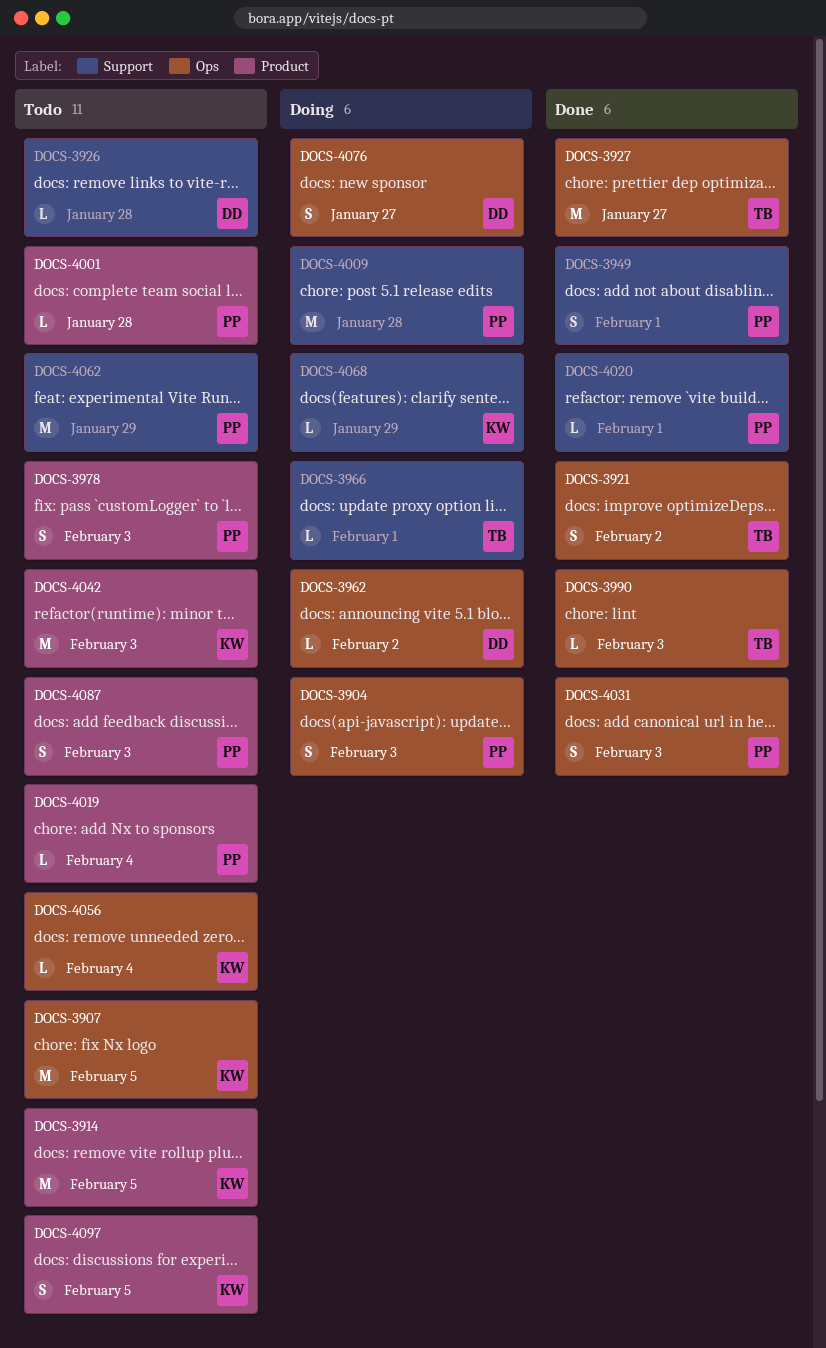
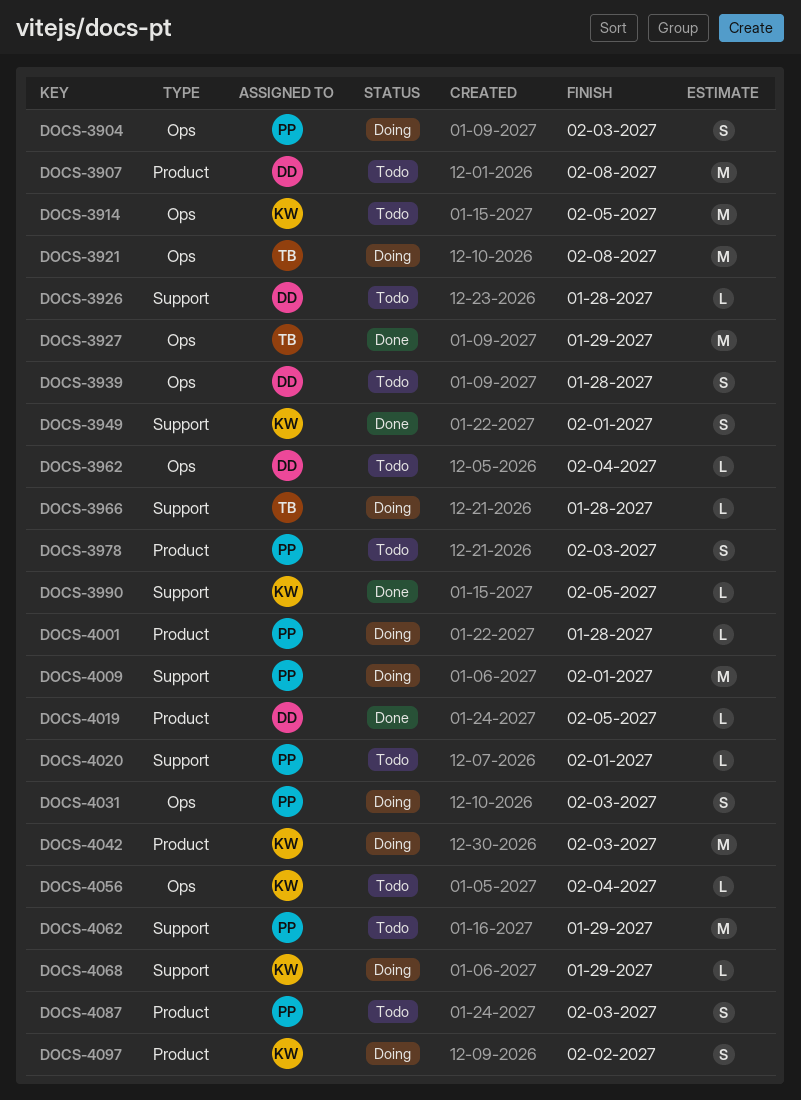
DOCS-3907, owner: KW -> DD
DOCS-3907, label: Ops -> Product
DOCS-3907, due: Feb 5 -> Feb 8
DOCS-3914, label: Product -> Ops
DOCS-3921, status: Done -> Doing
DOCS-3921, estimate: S -> M
DOCS-3921, due: Feb 2 -> Feb 8
DOCS-3927, due: Jan 27 -> Jan 29
DOCS-3939: none -> present
DOCS-3949, owner: PP -> KW
DOCS-3962, status: Doing -> Todo
DOCS-3962, due: Feb 2 -> Feb 4
DOCS-3966, due: Feb 1 -> Jan 28
DOCS-3990, owner: TB -> KW
DOCS-3990, label: Ops -> Support
DOCS-3990, due: Feb 3 -> Feb 5
DOCS-4001, status: Todo -> Doing
DOCS-4009, due: Jan 28 -> Feb 1
DOCS-4019, status: Todo -> Done
DOCS-4019, owner: PP -> DD
DOCS-4019, due: Feb 4 -> Feb 5
DOCS-4020, status: Done -> Todo
DOCS-4031, status: Done -> Doing
DOCS-4042, status: Todo -> Doing
DOCS-4076: present -> none
DOCS-4097, status: Todo -> Doing
DOCS-4097, due: Feb 5 -> Feb 2

